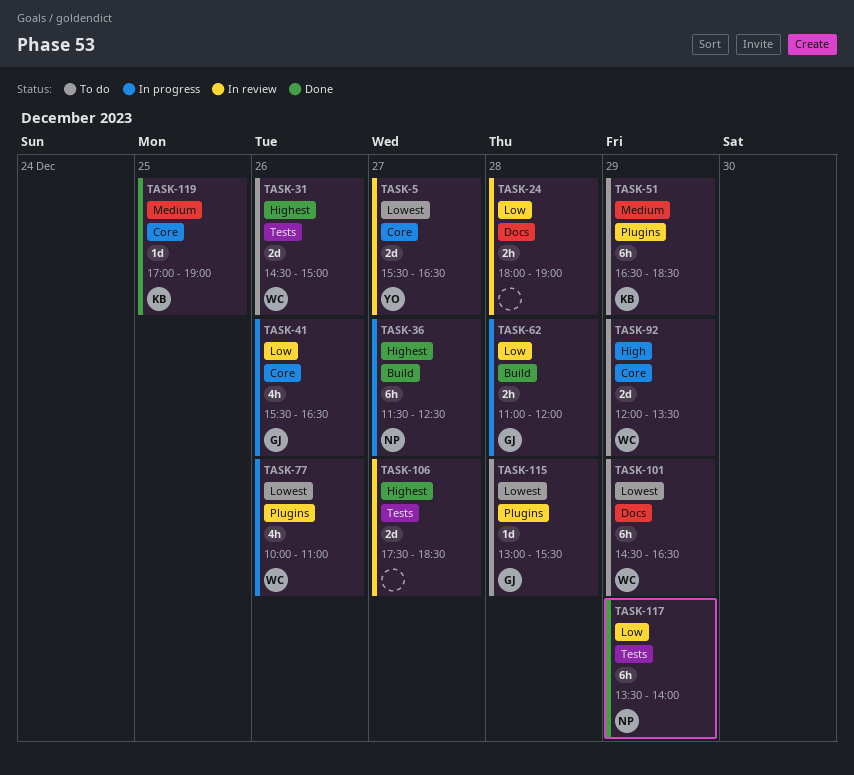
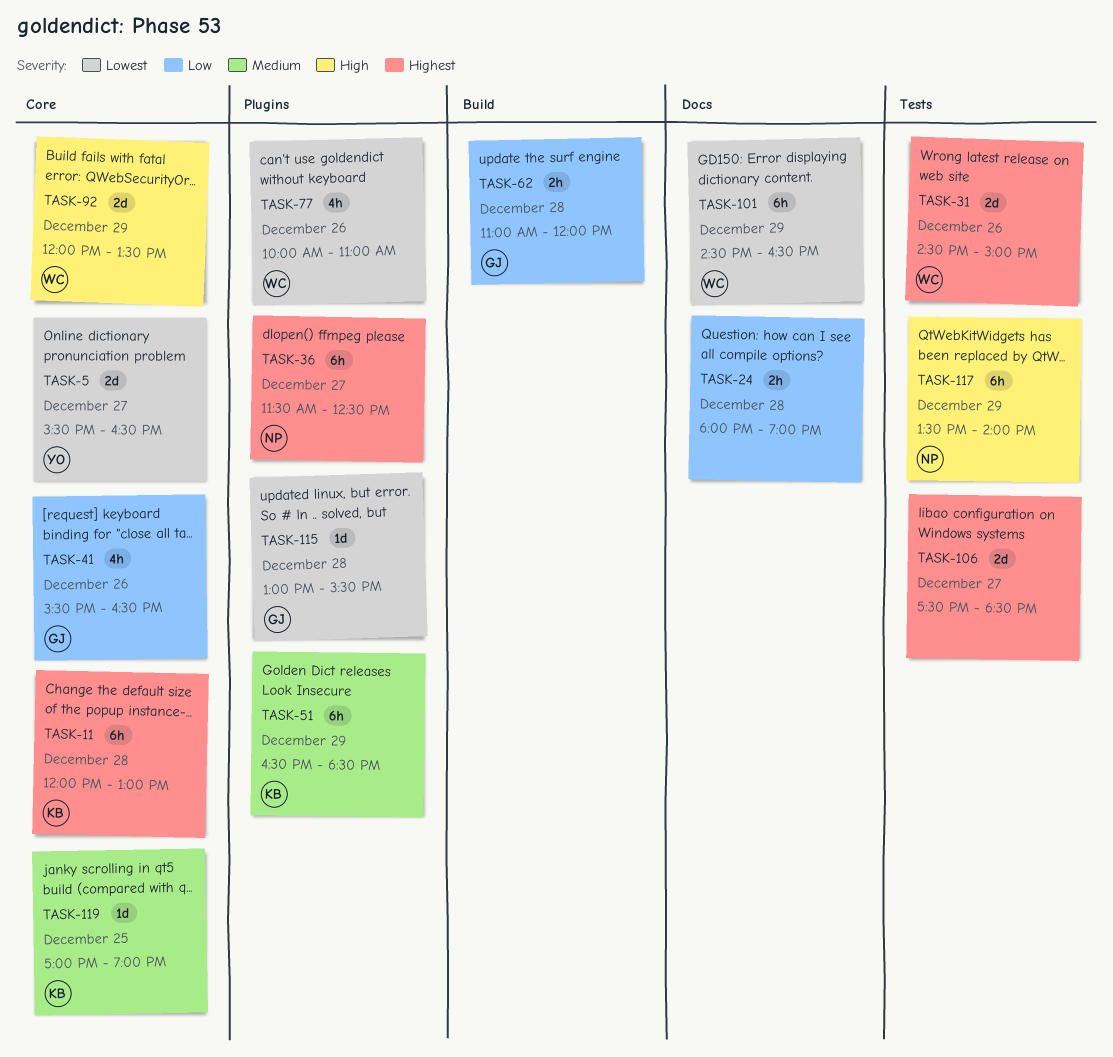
TASK-11: none -> present
TASK-36, label: Build -> Plugins
TASK-117, priority: Low -> High

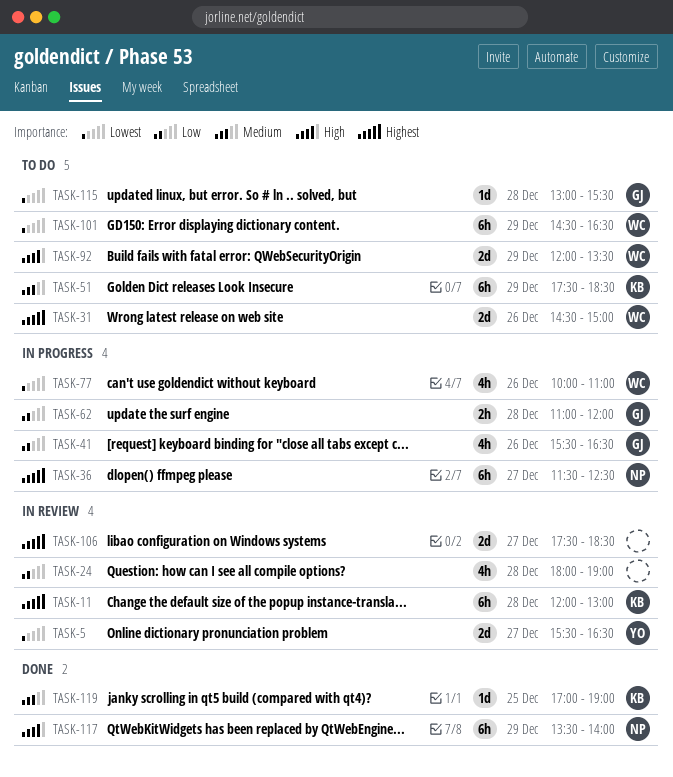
TASK-24, estimate: 2h -> 4h
TASK-51, begins: 16:30 -> 17:30

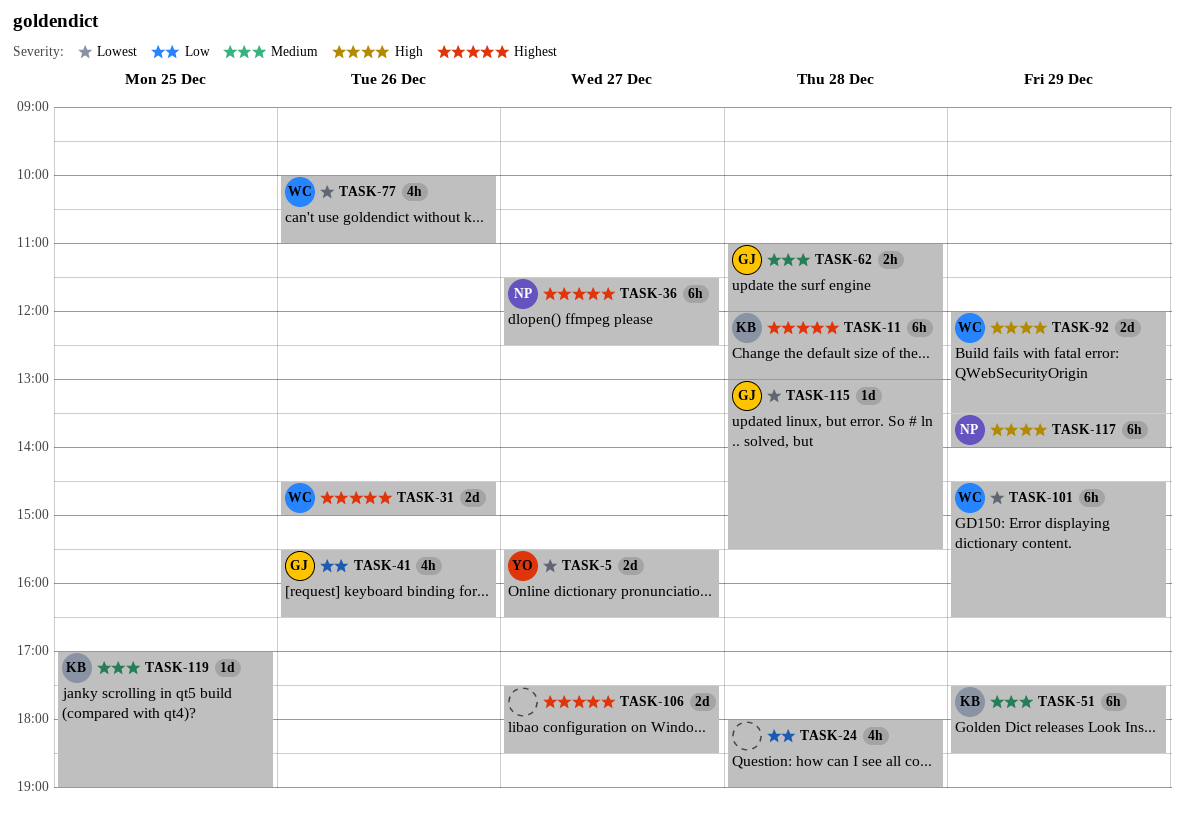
TASK-62, priority: Low -> Medium

